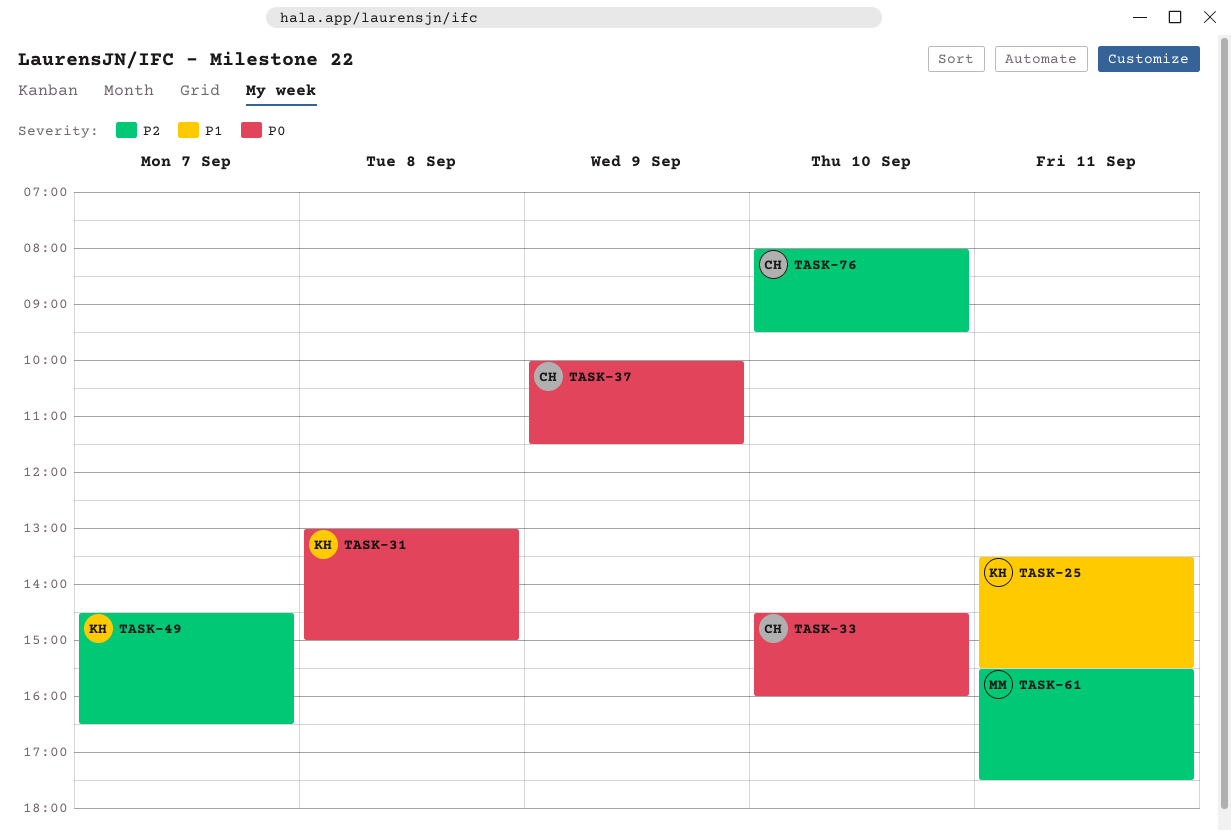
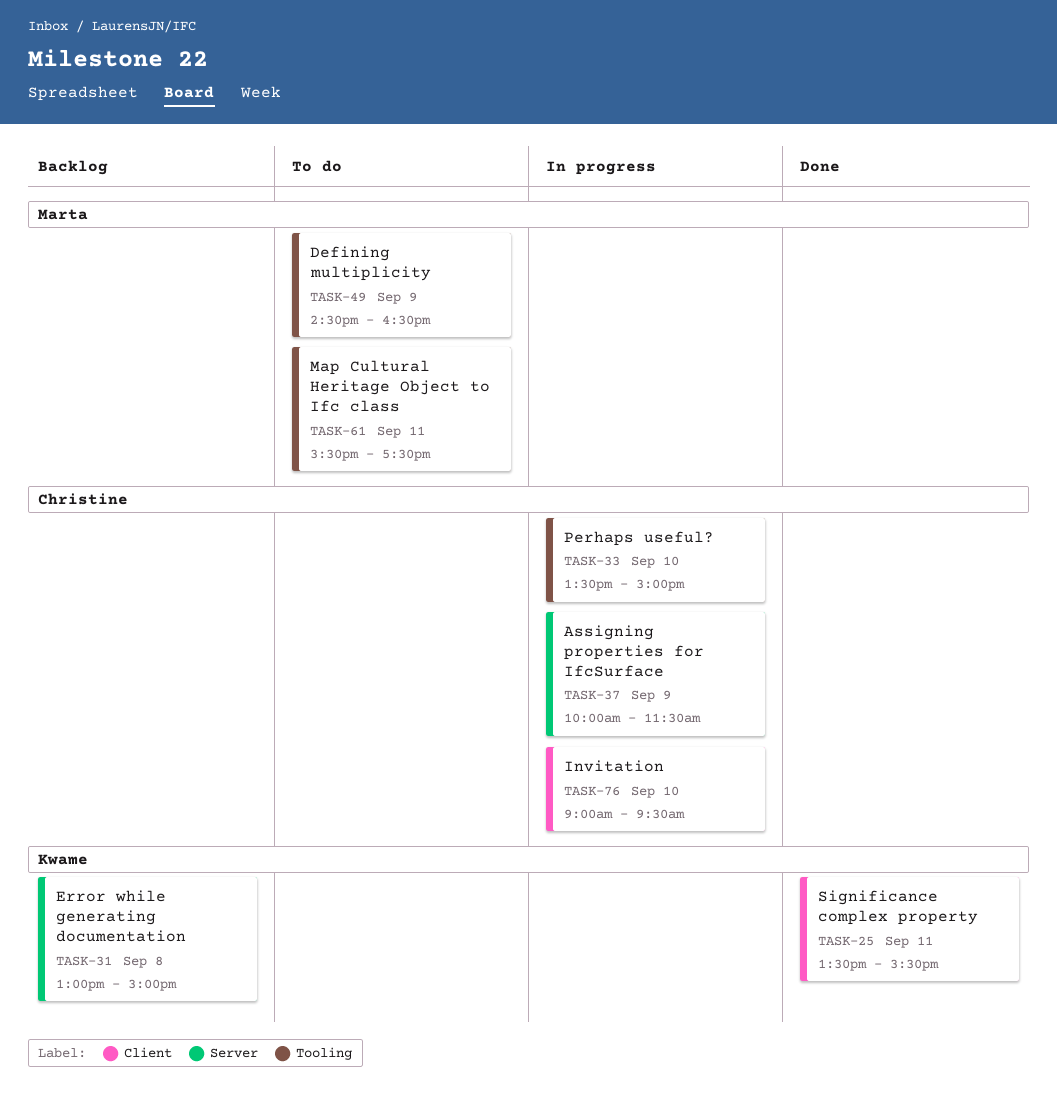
TASK-33, begins: 14:30 -> 13:30
TASK-33, ends: 16:00 -> 15:00
TASK-49, owner: Kwame -> Marta
TASK-49, day: Sep 7 -> Sep 9
TASK-76, begins: 08:00 -> 09:00

